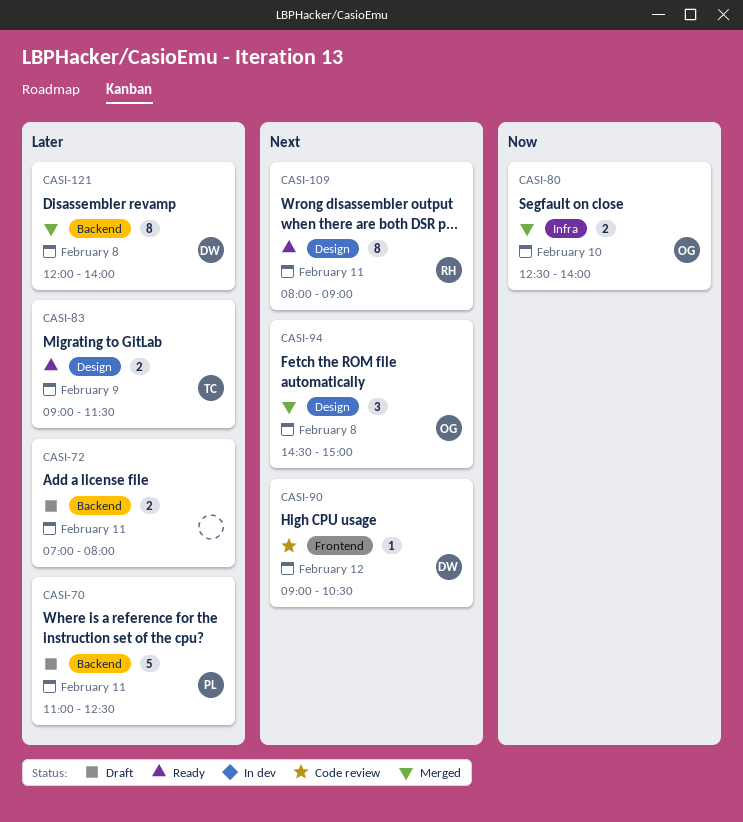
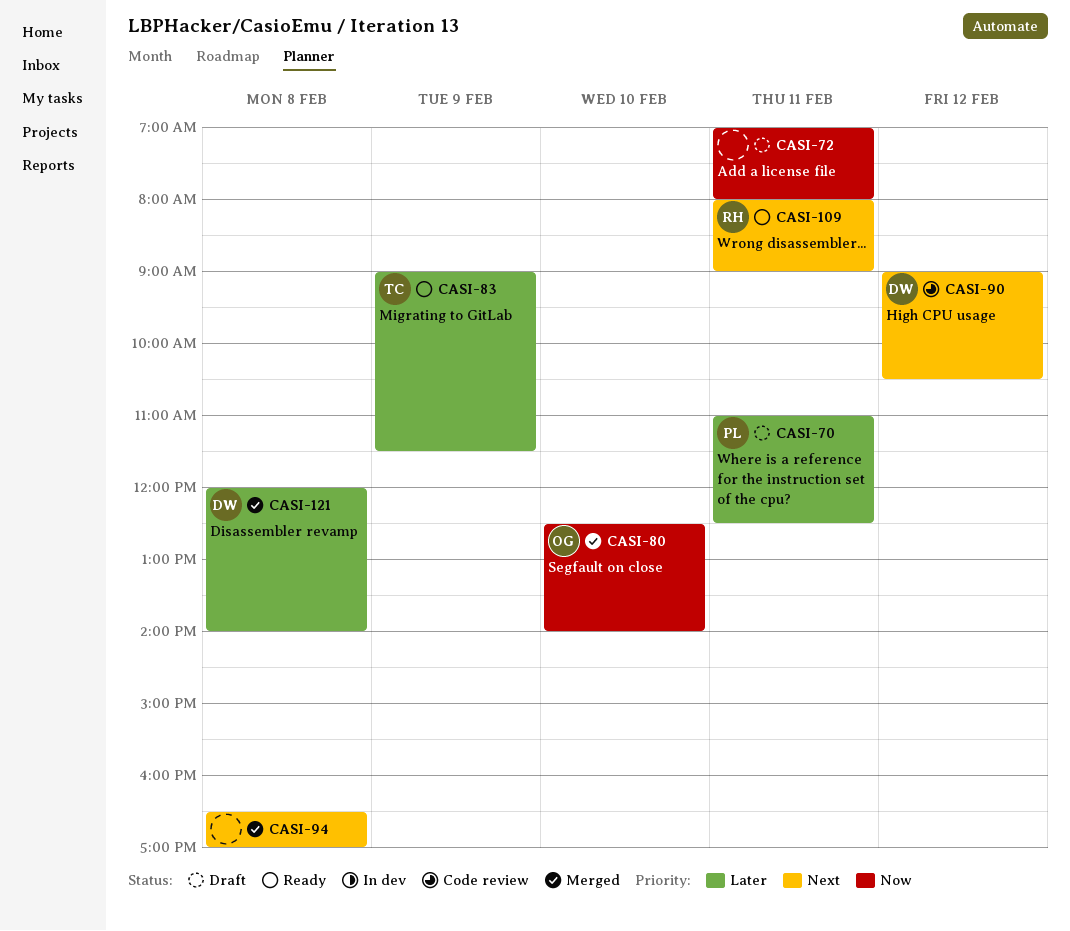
CASI-72, priority: Later -> Now
CASI-94, owner: OG -> none
CASI-94, begins: 14:30 -> 16:30
CASI-94, ends: 15:00 -> 17:00

